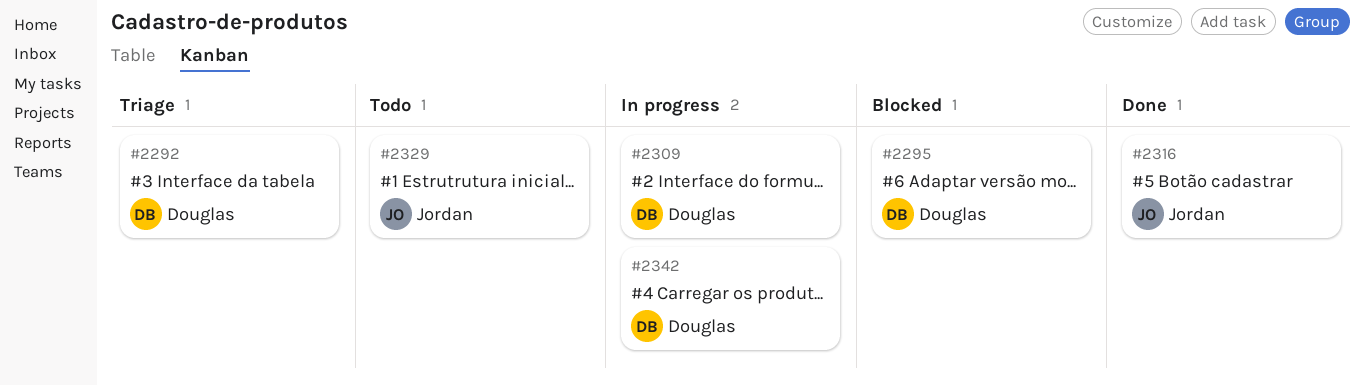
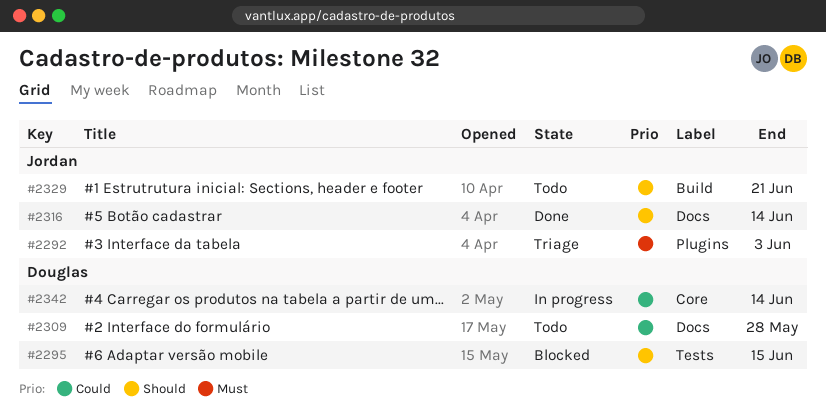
#2292, owner: Douglas -> Jordan
#2309, status: In progress -> Todo

